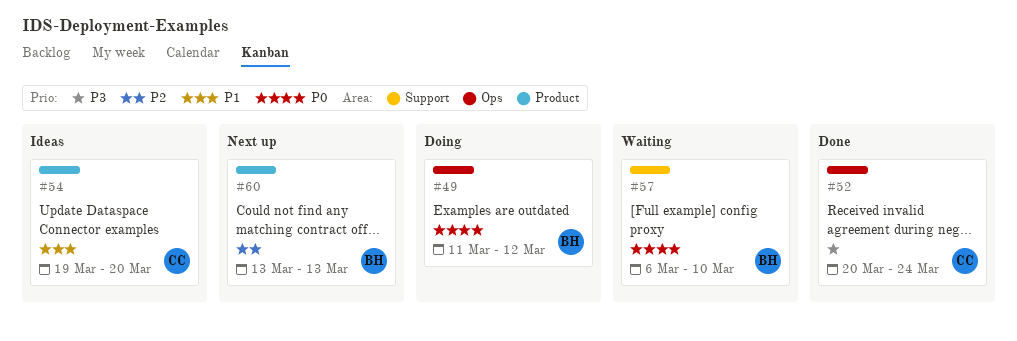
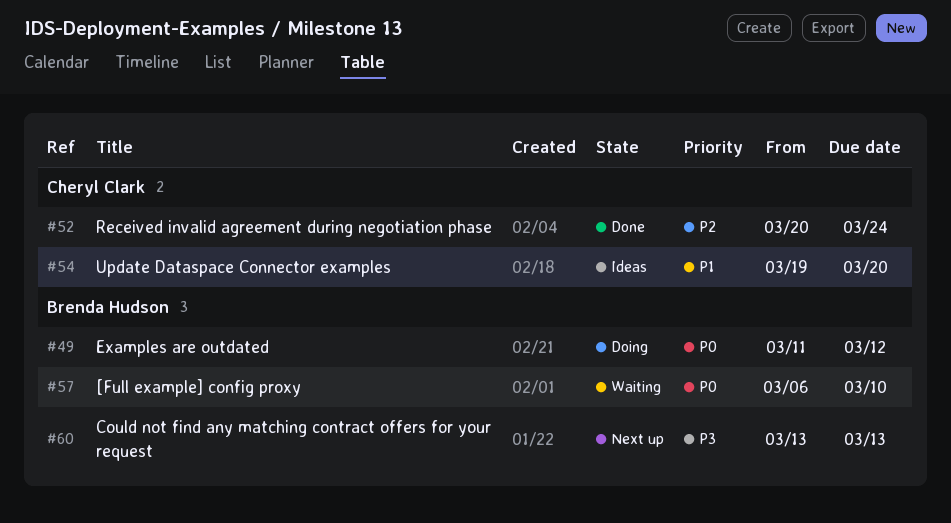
#52, priority: P3 -> P2
#60, priority: P2 -> P3

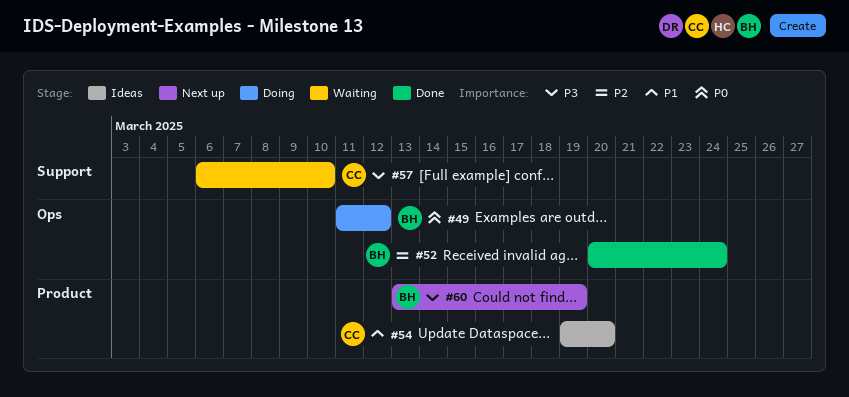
#52, owner: Cheryl Clark -> Brenda Hudson
#57, owner: Brenda Hudson -> Cheryl Clark
#57, priority: P0 -> P3
#60, due: Mar 13 -> Mar 19

